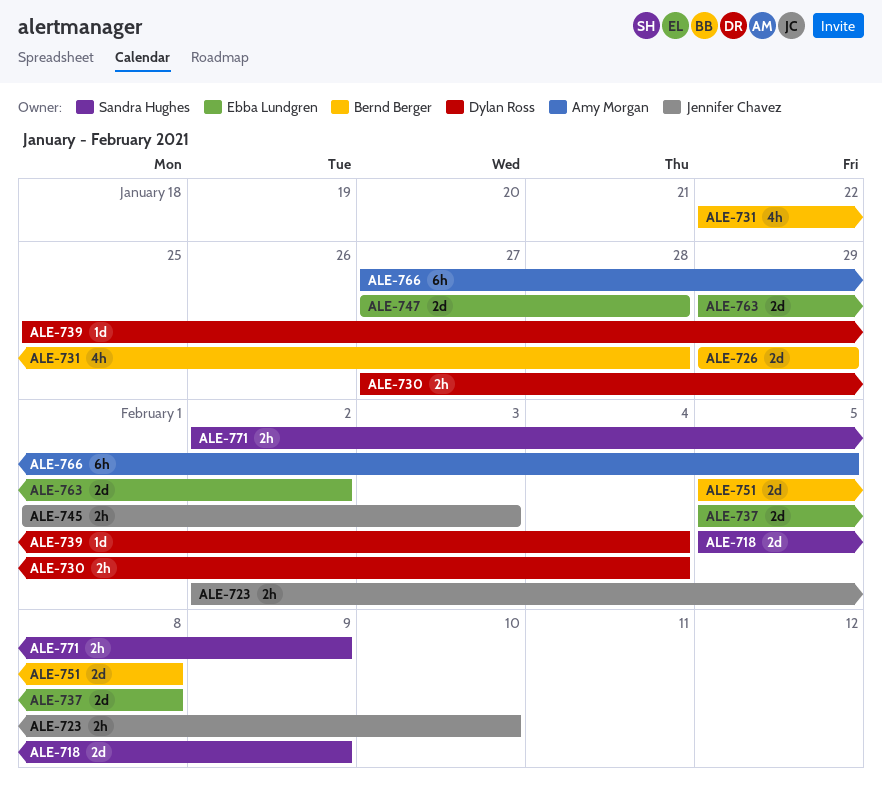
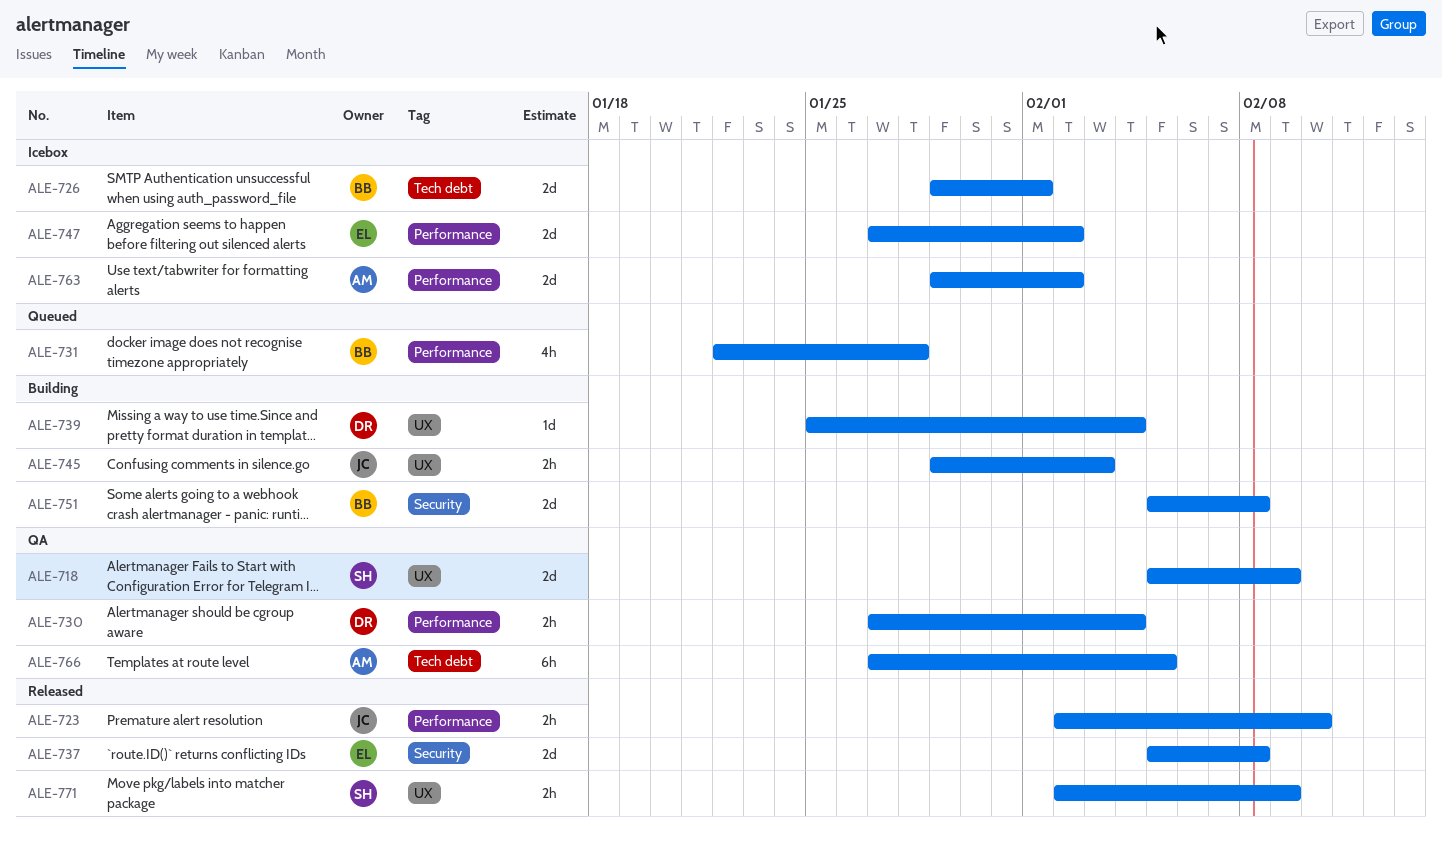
ALE-726, due: Jan 29 -> Feb 1
ALE-745, start: Feb 1 -> Jan 29
ALE-747, due: Jan 28 -> Feb 2
ALE-763, owner: Ebba Lundgren -> Amy Morgan

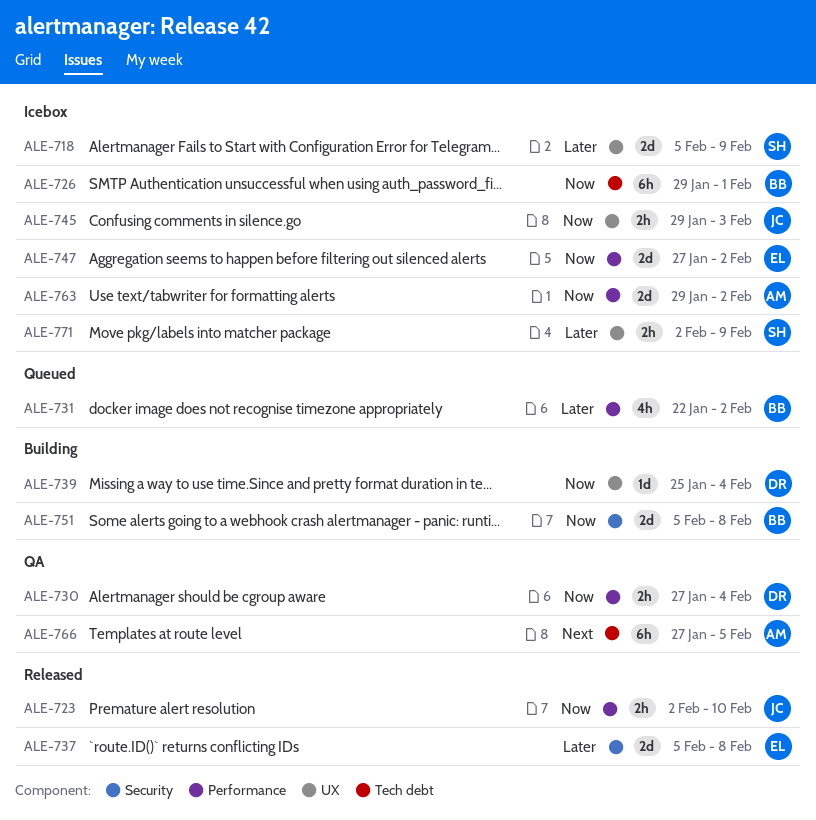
ALE-718, status: QA -> Icebox
ALE-726, estimate: 2d -> 6h
ALE-731, due: Jan 28 -> Feb 2
ALE-745, status: Building -> Icebox
ALE-771, status: Released -> Icebox

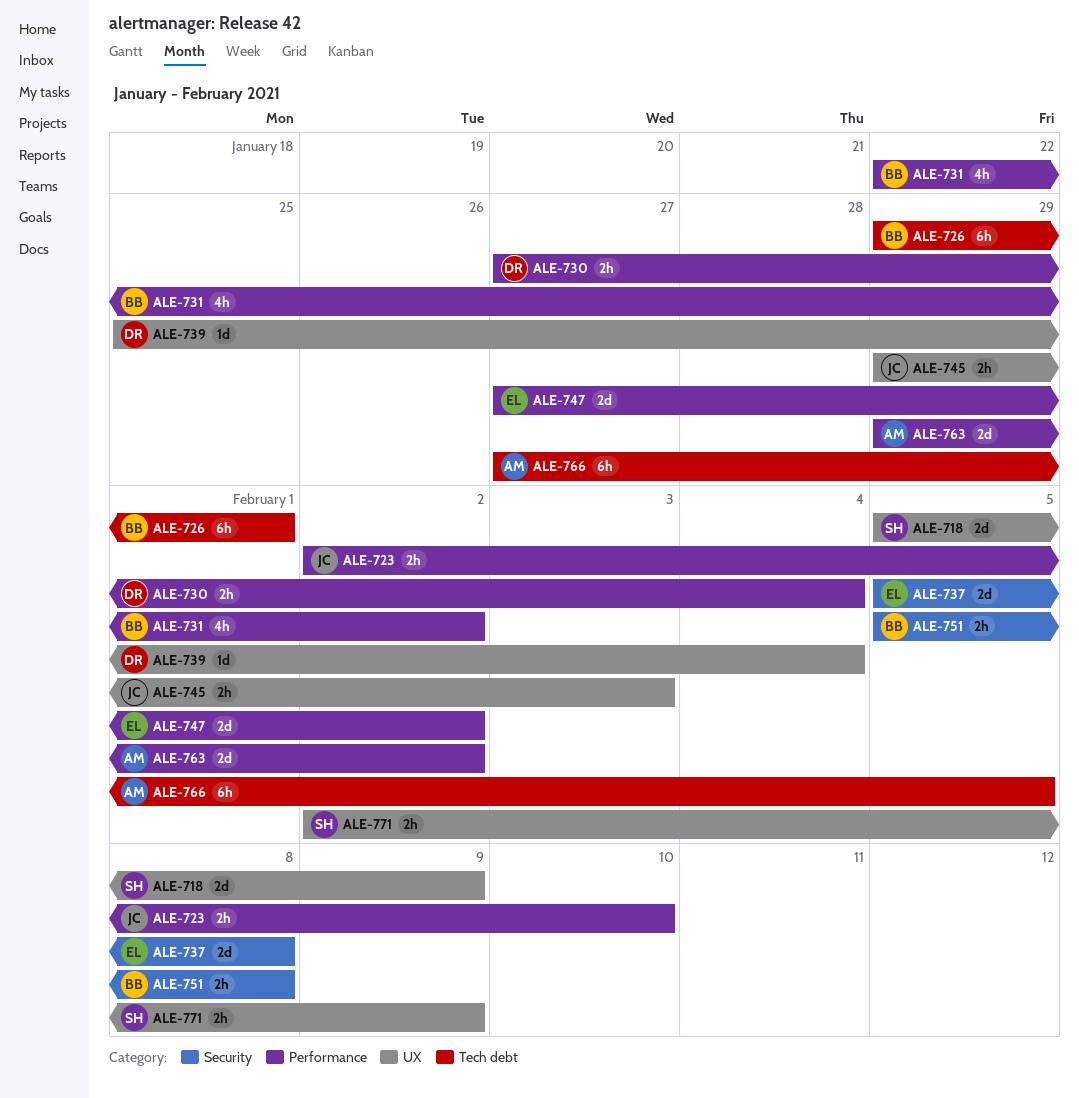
ALE-751, estimate: 2d -> 2h

